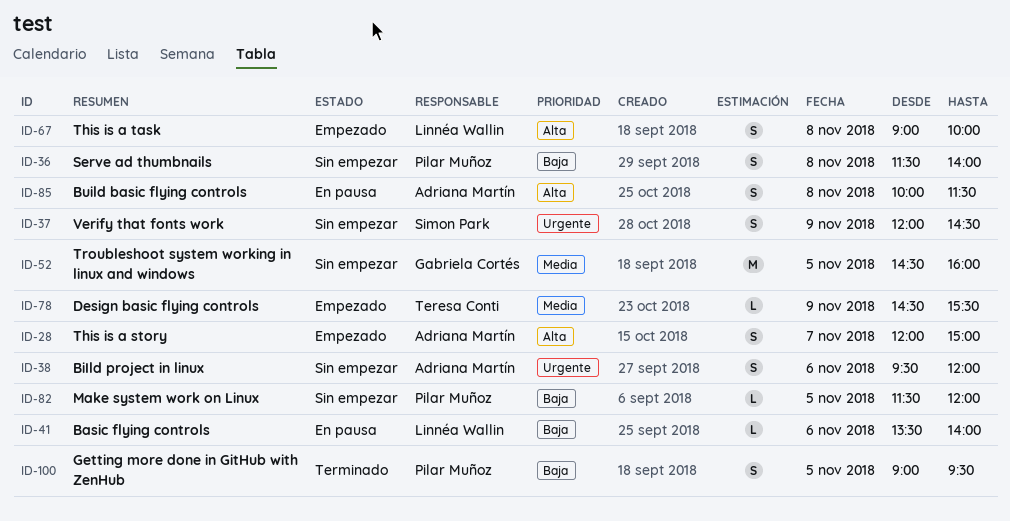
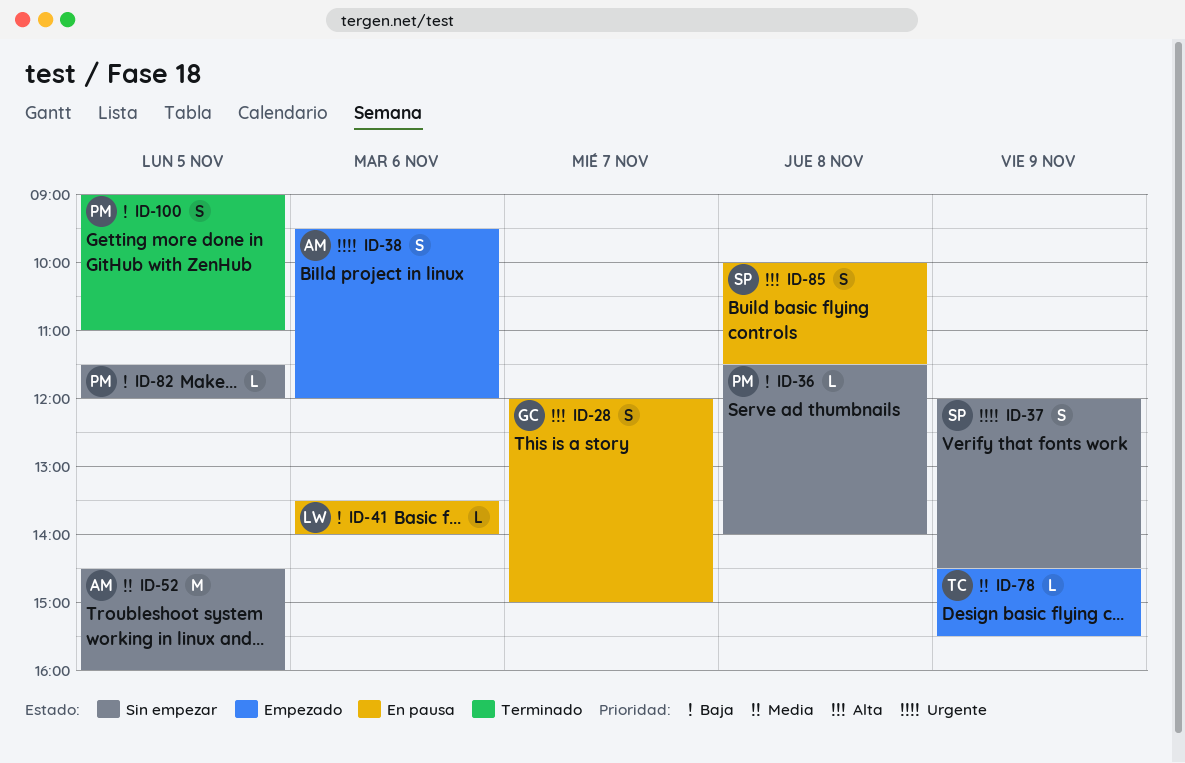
ID-28, status: Empezado -> En pausa
ID-28, owner: Adriana Martín -> Gabriela Cortés
ID-36, estimate: S -> L
ID-38, status: Sin empezar -> Empezado
ID-52, owner: Gabriela Cortés -> Adriana Martín
ID-67: present -> none
ID-85, owner: Adriana Martín -> Simon Park
ID-100, ends: 09:30 -> 11:00

